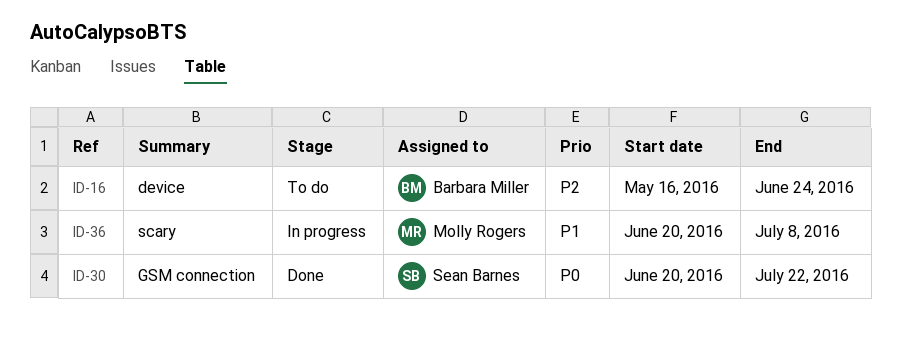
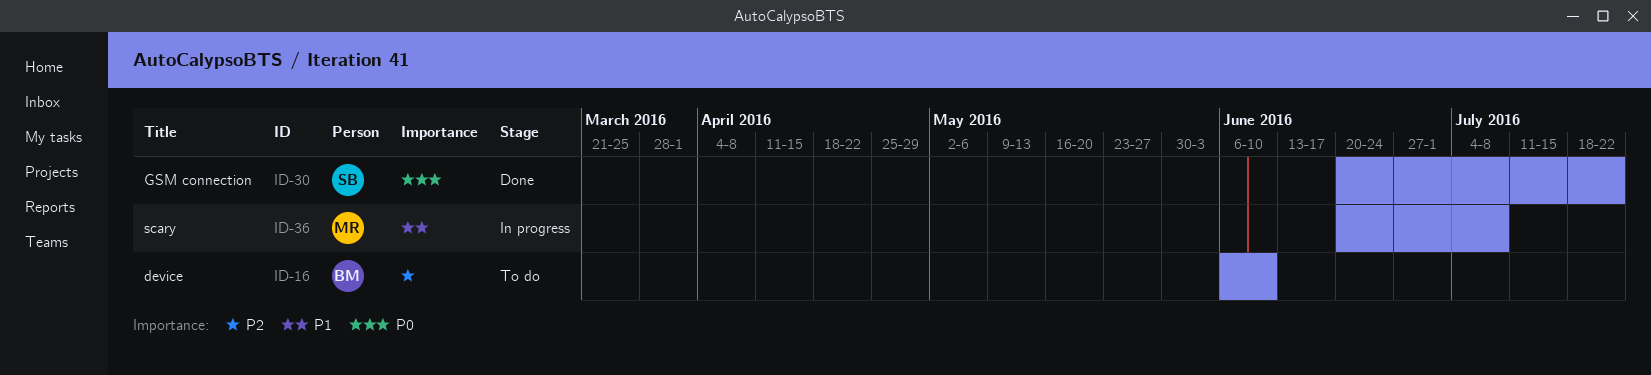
ID-16, start: May 16 -> Jun 6
ID-16, due: Jun 24 -> Jun 10

